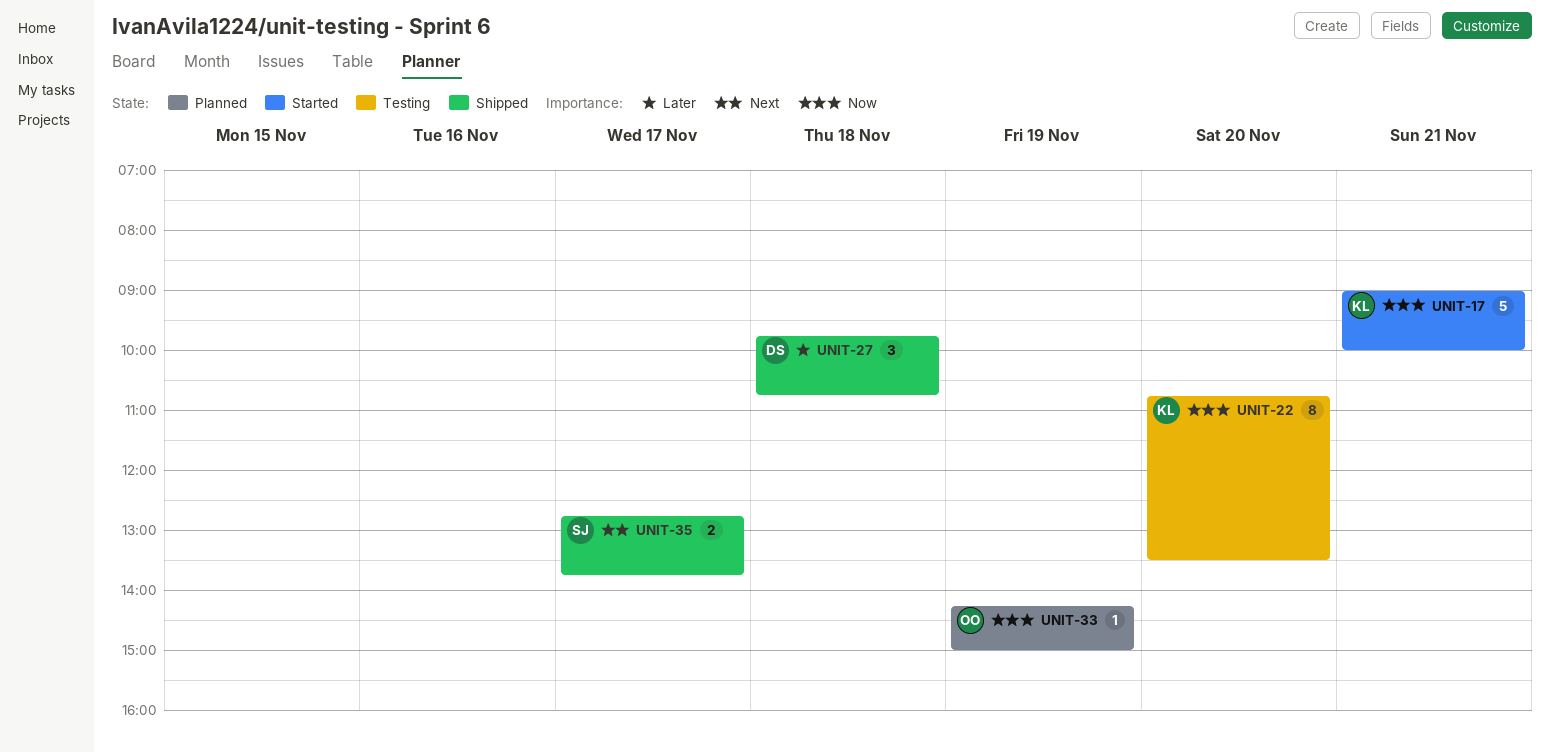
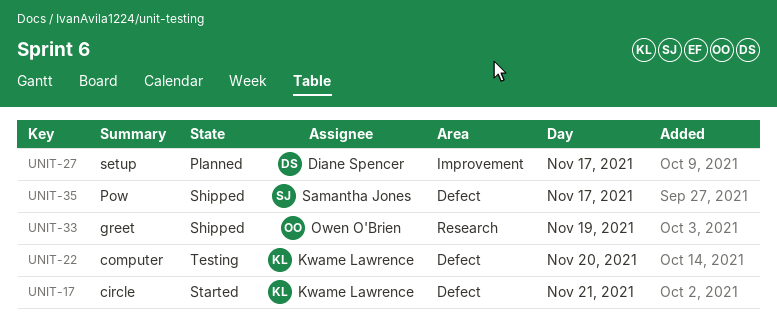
UNIT-27, status: Shipped -> Planned
UNIT-27, day: Nov 18 -> Nov 17
UNIT-33, status: Planned -> Shipped

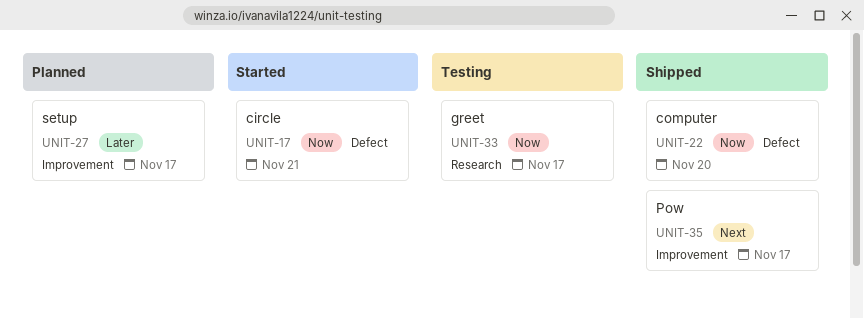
UNIT-22, status: Testing -> Shipped
UNIT-33, status: Shipped -> Testing
UNIT-33, day: Nov 19 -> Nov 17
UNIT-35, label: Defect -> Improvement

